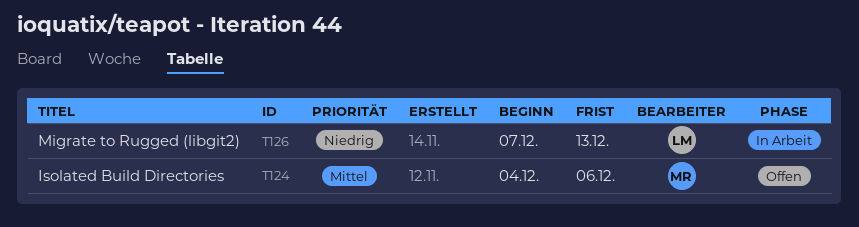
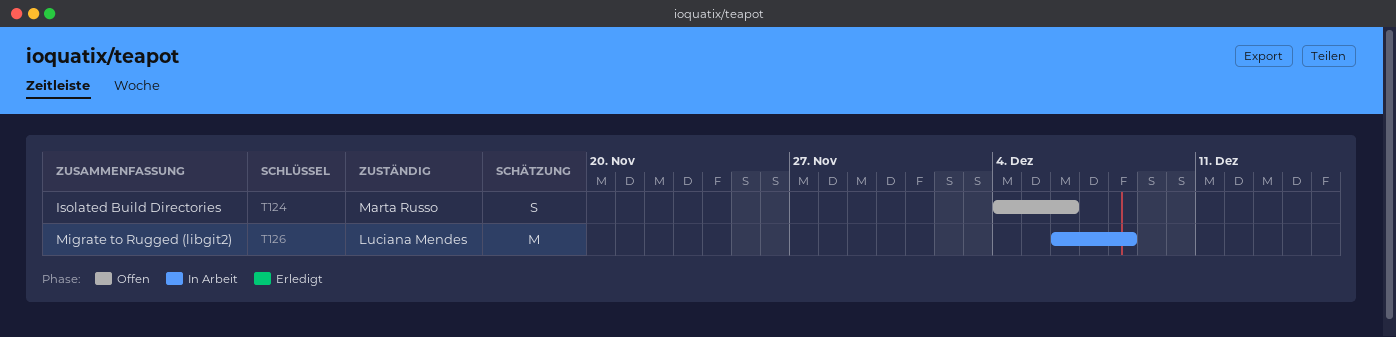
T126, start: Dec 7 -> Dec 6
T126, due: Dec 13 -> Dec 8

